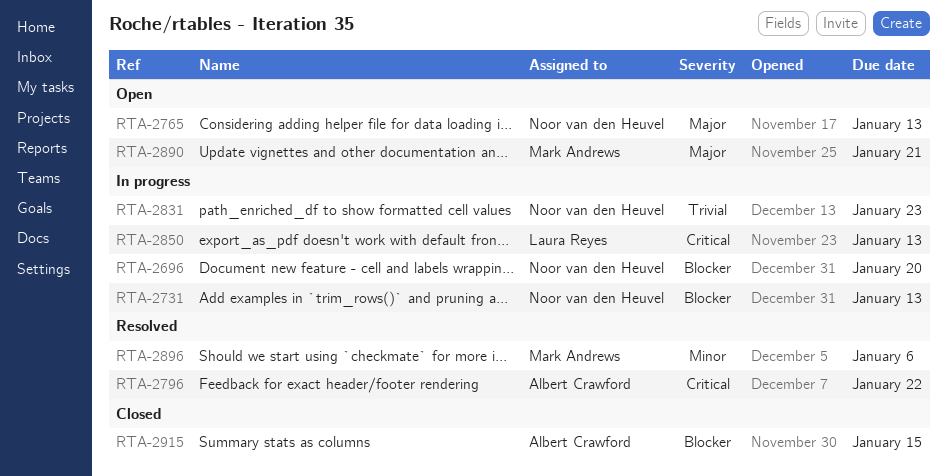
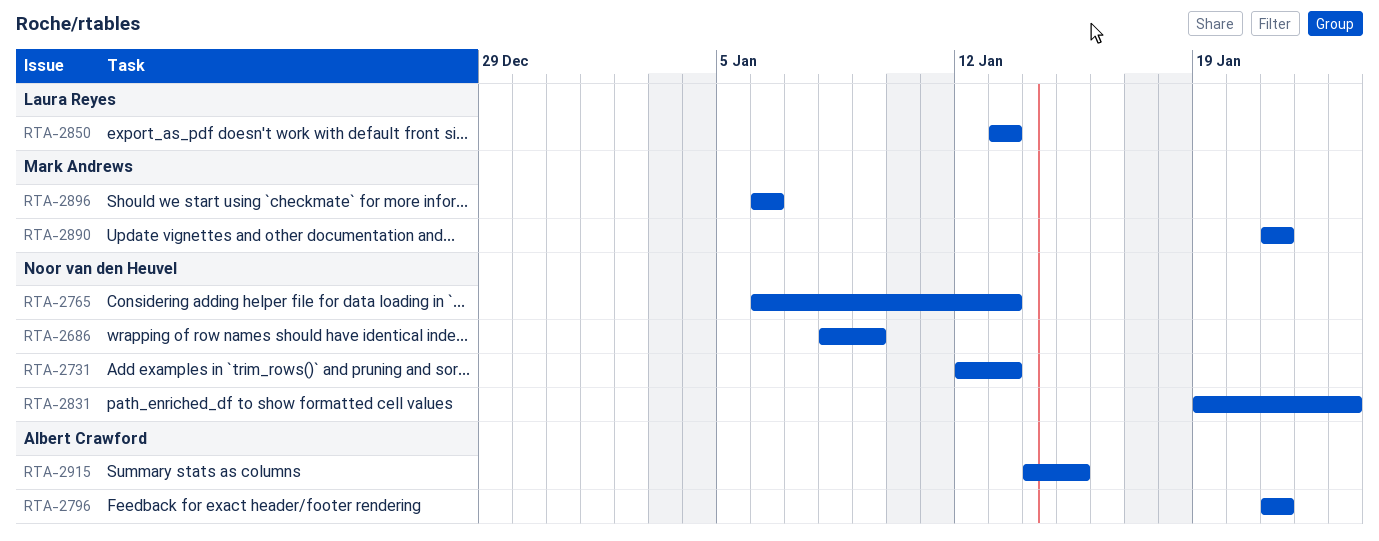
RTA-2686: none -> present
RTA-2696: present -> none
RTA-2796, due: Jan 22 -> Jan 21

